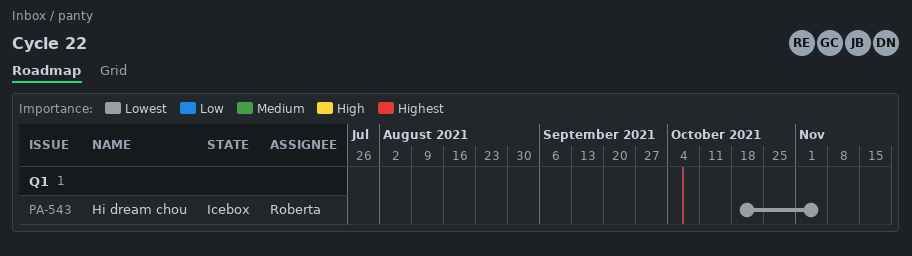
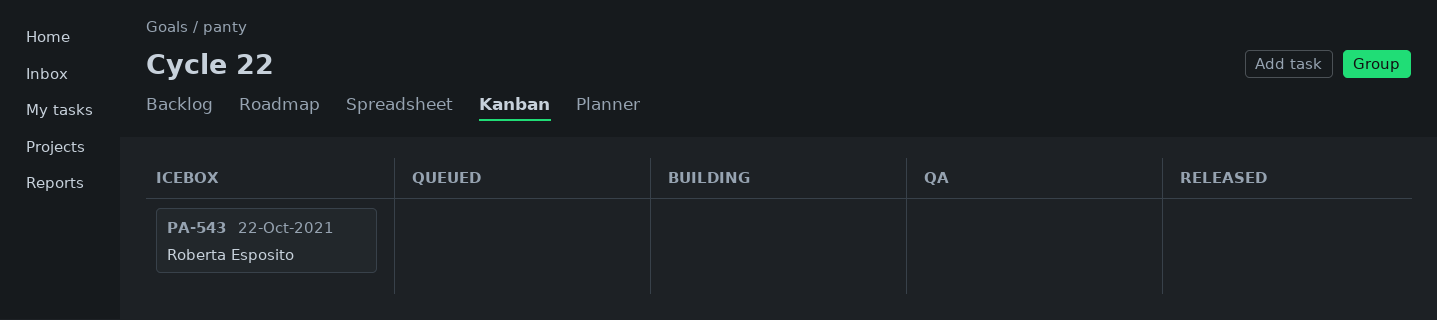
PA-543, due: Nov 5 -> Oct 22

